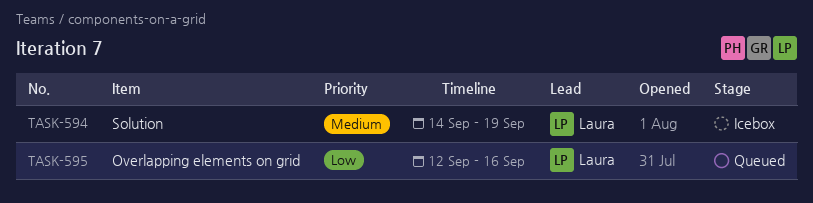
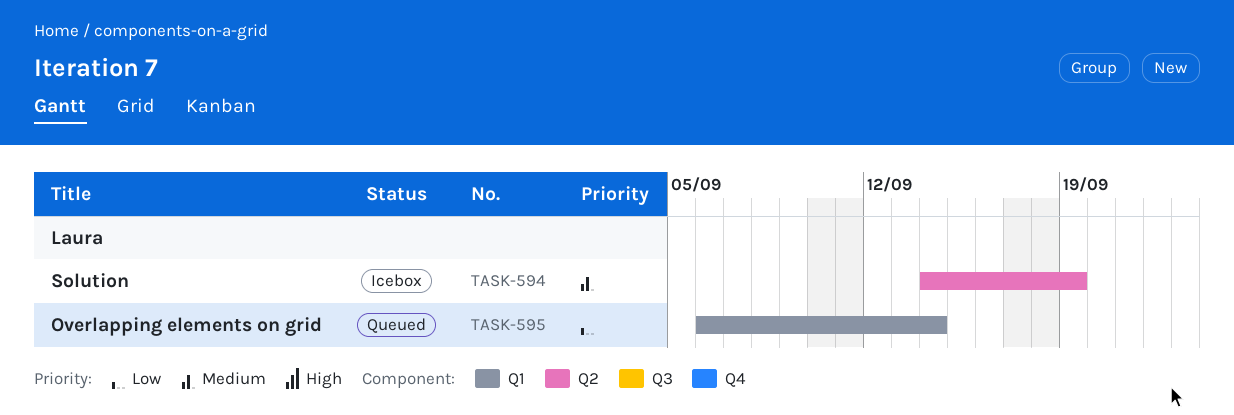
TASK-595, start: Sep 12 -> Sep 6
TASK-595, due: Sep 16 -> Sep 14

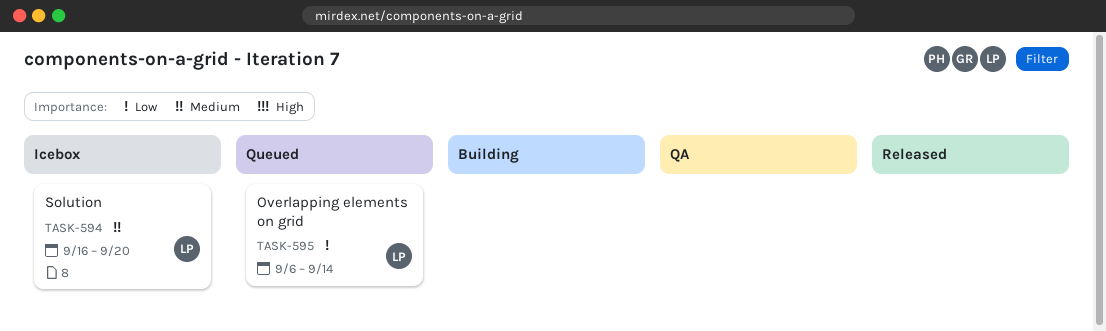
TASK-594, start: Sep 14 -> Sep 16
TASK-594, due: Sep 19 -> Sep 20

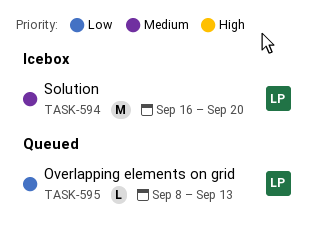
TASK-595, start: Sep 6 -> Sep 8
TASK-595, due: Sep 14 -> Sep 13

